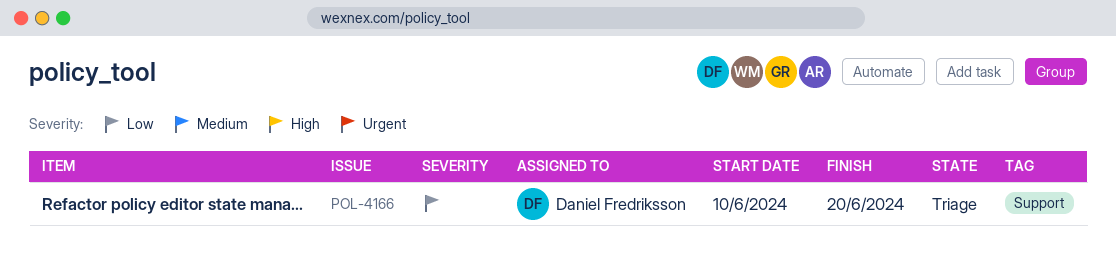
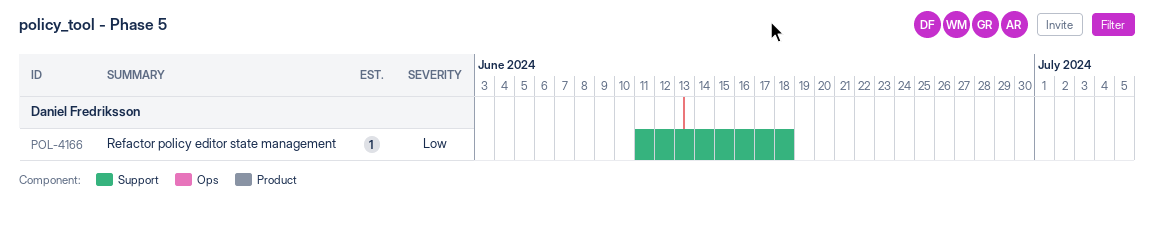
POL-4166, start: Jun 10 -> Jun 11
POL-4166, due: Jun 20 -> Jun 18

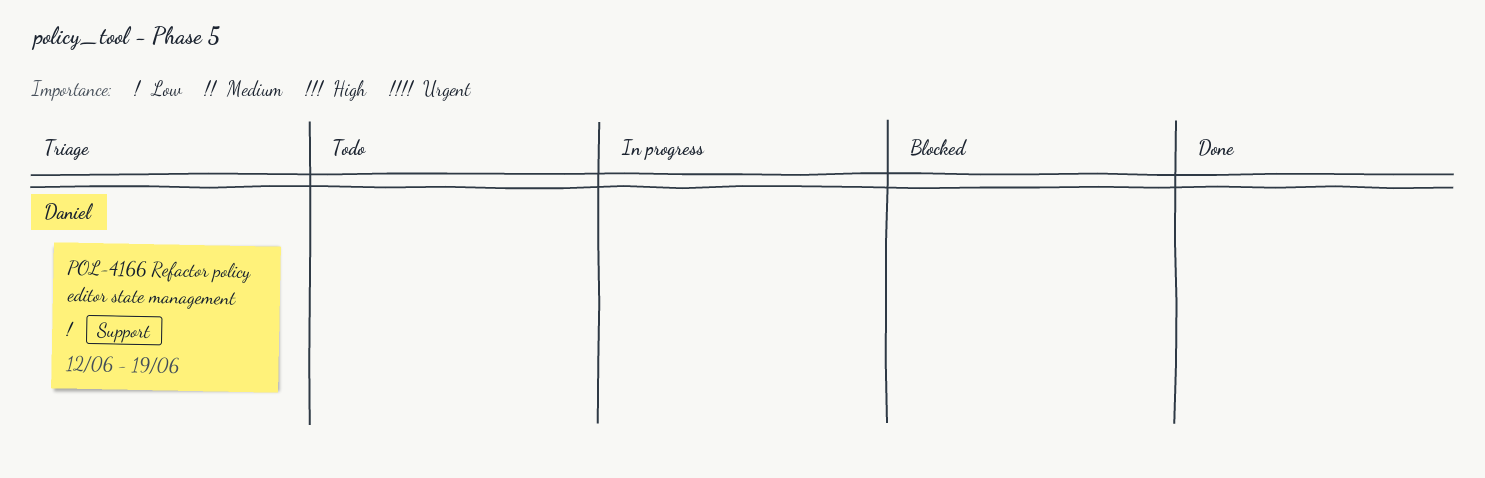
POL-4166, start: Jun 11 -> Jun 12
POL-4166, due: Jun 18 -> Jun 19

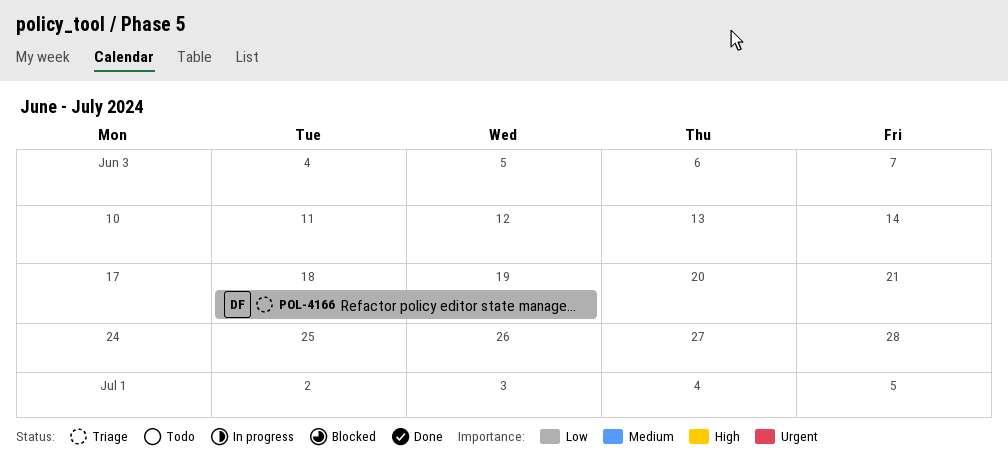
POL-4166, start: Jun 12 -> Jun 18

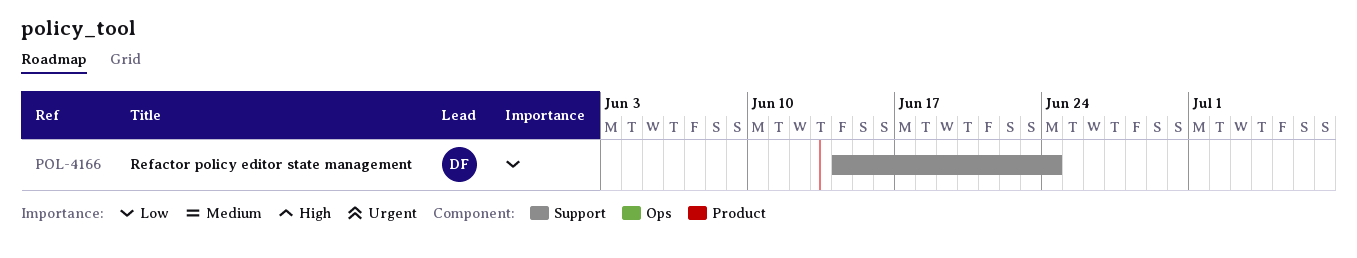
POL-4166, start: Jun 18 -> Jun 14
POL-4166, due: Jun 19 -> Jun 24

